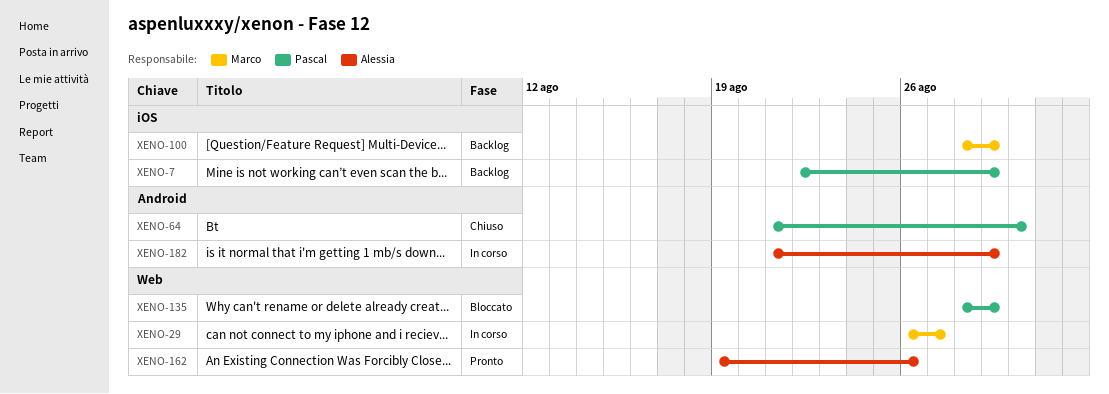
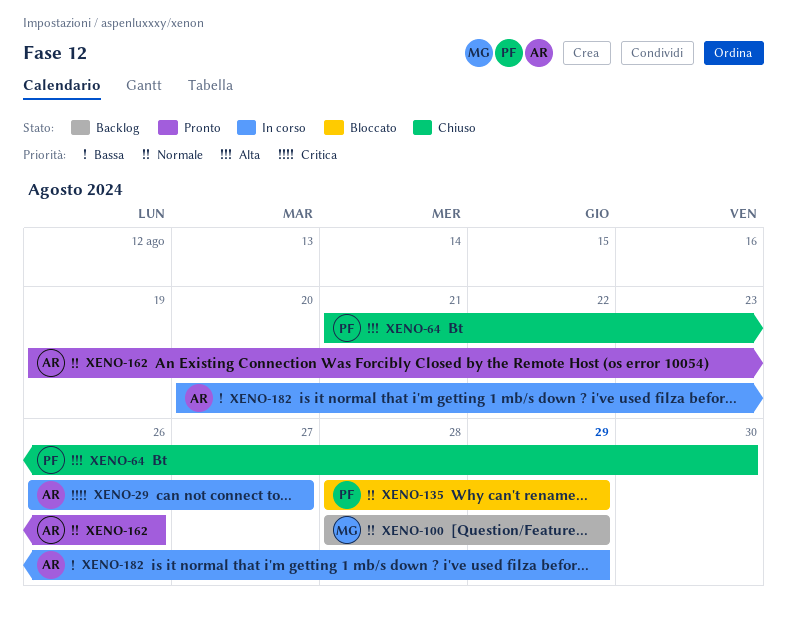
XENO-7: present -> none
XENO-29, owner: Marco -> Alessia
XENO-182, start: Aug 21 -> Aug 20

